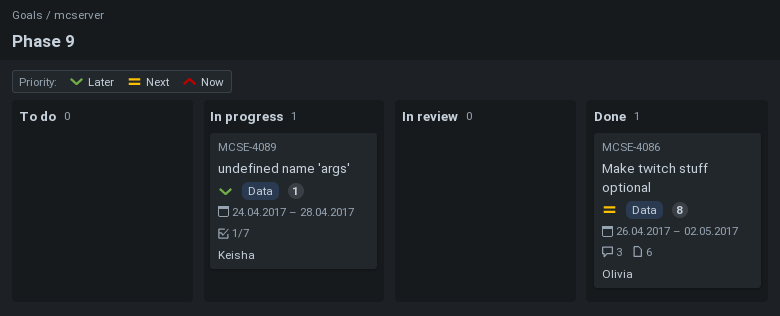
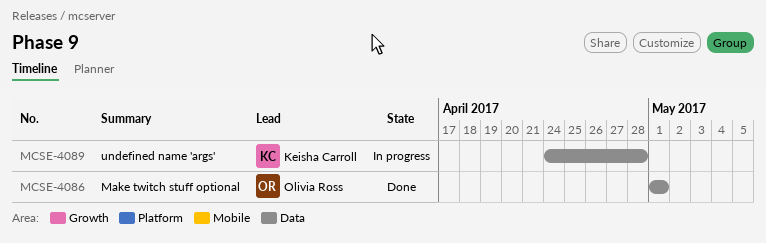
MCSE-4086, start: Apr 26 -> May 1
MCSE-4086, due: May 2 -> May 1

